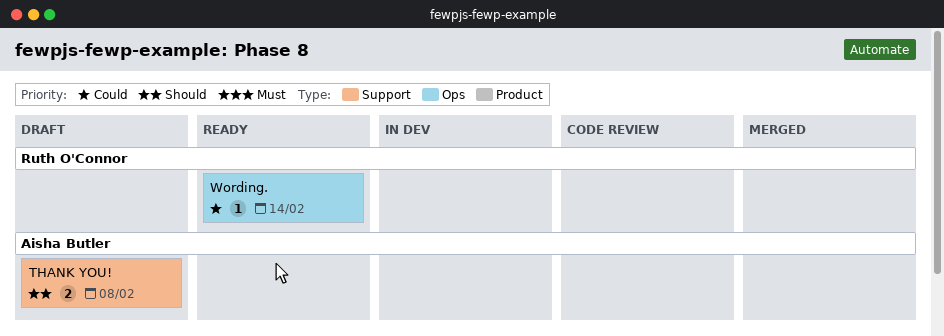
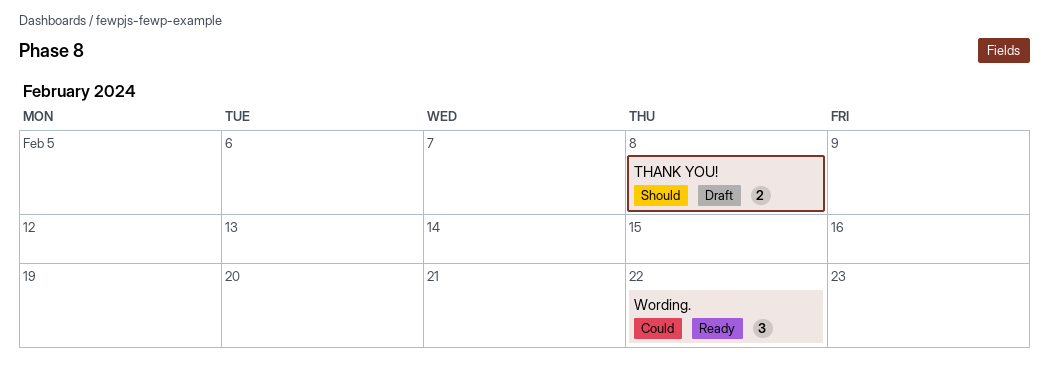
Wording., estimate: 1 -> 3
Wording., due: Feb 14 -> Feb 22

